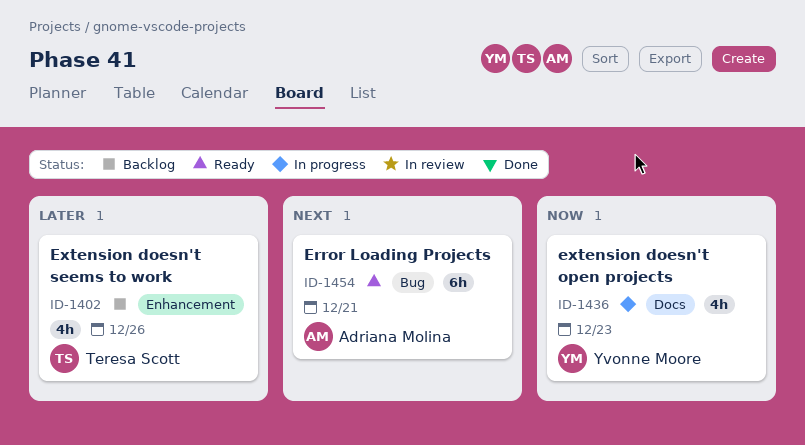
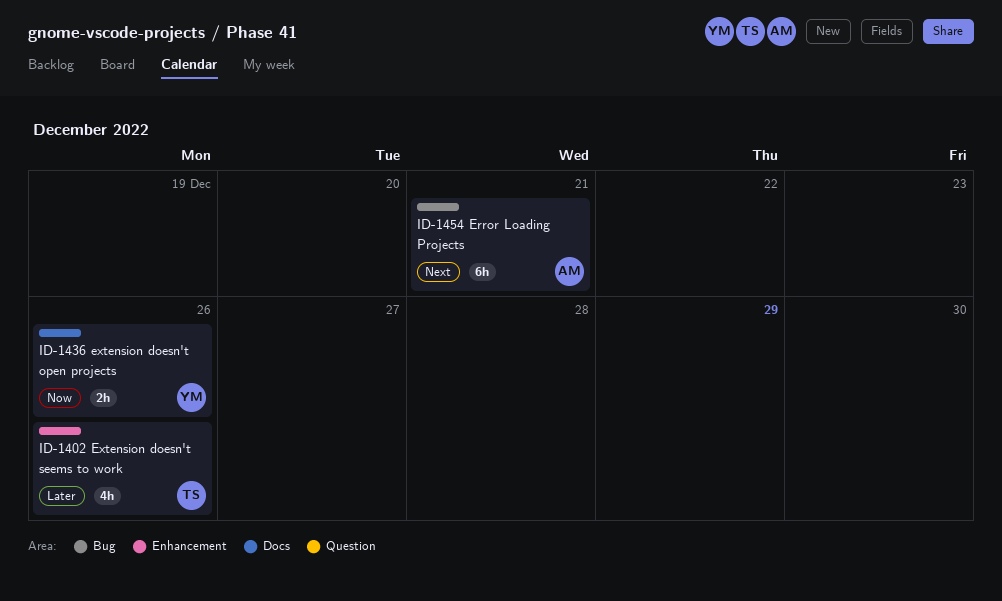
ID-1436, estimate: 4h -> 2h
ID-1436, due: Dec 23 -> Dec 26

